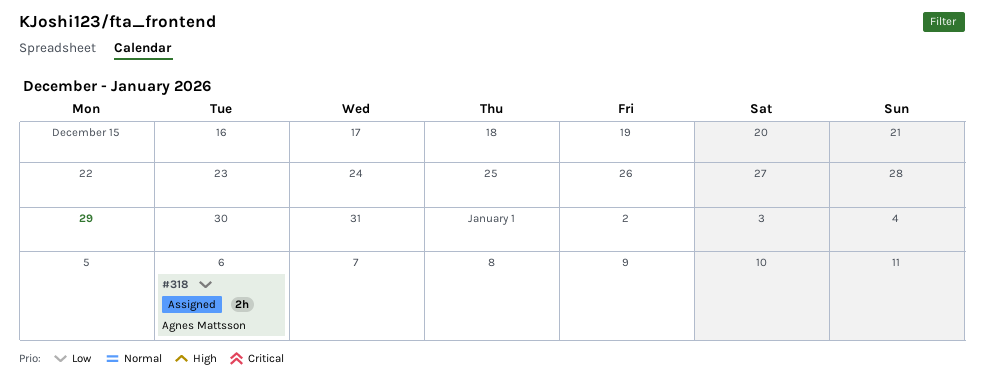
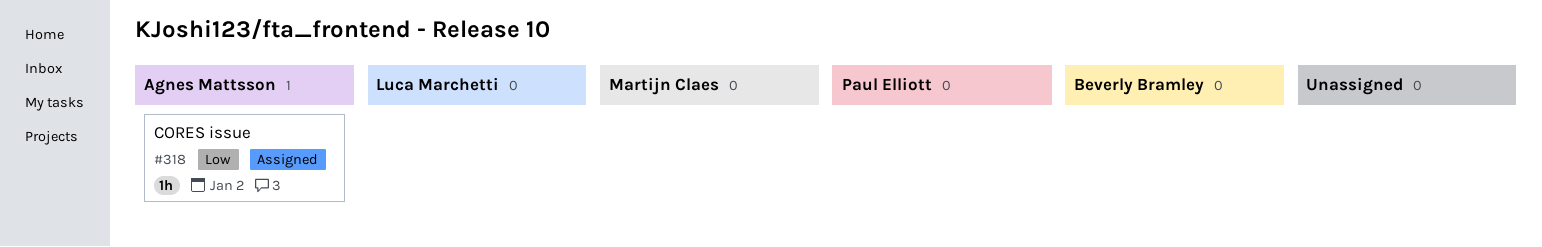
#318, estimate: 2h -> 1h
#318, due: Jan 6 -> Jan 2

